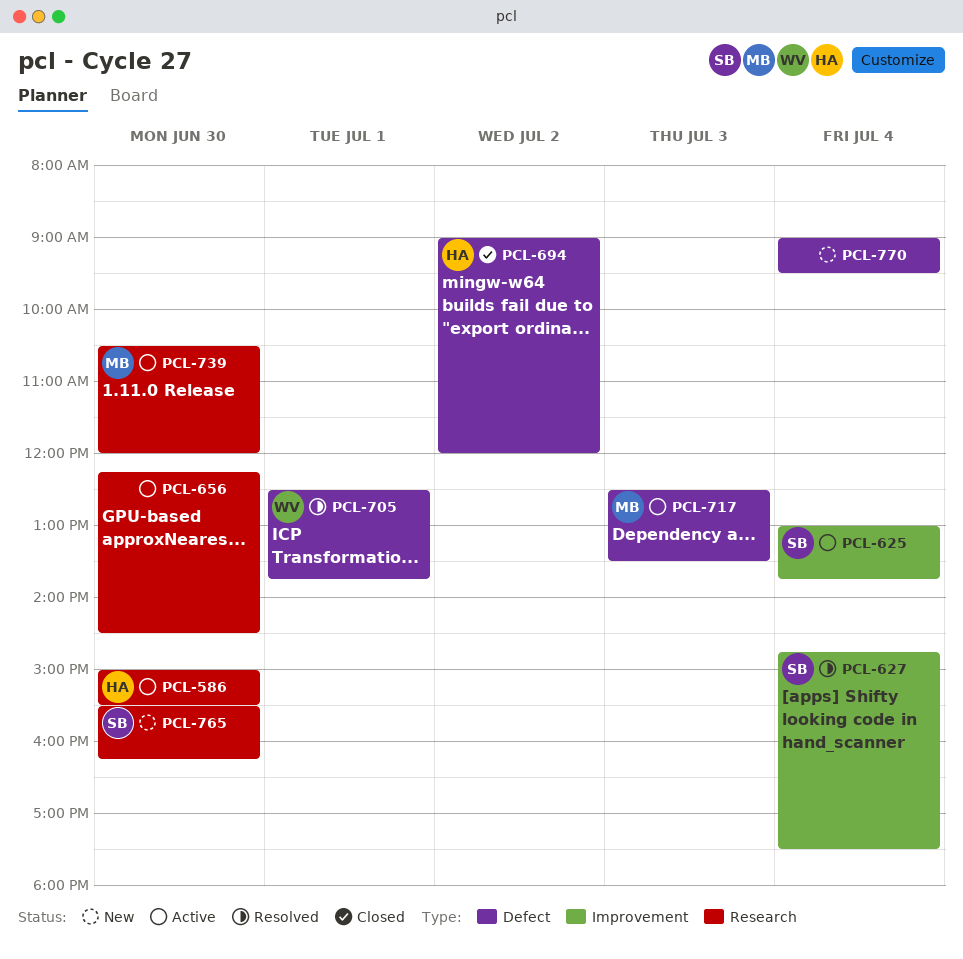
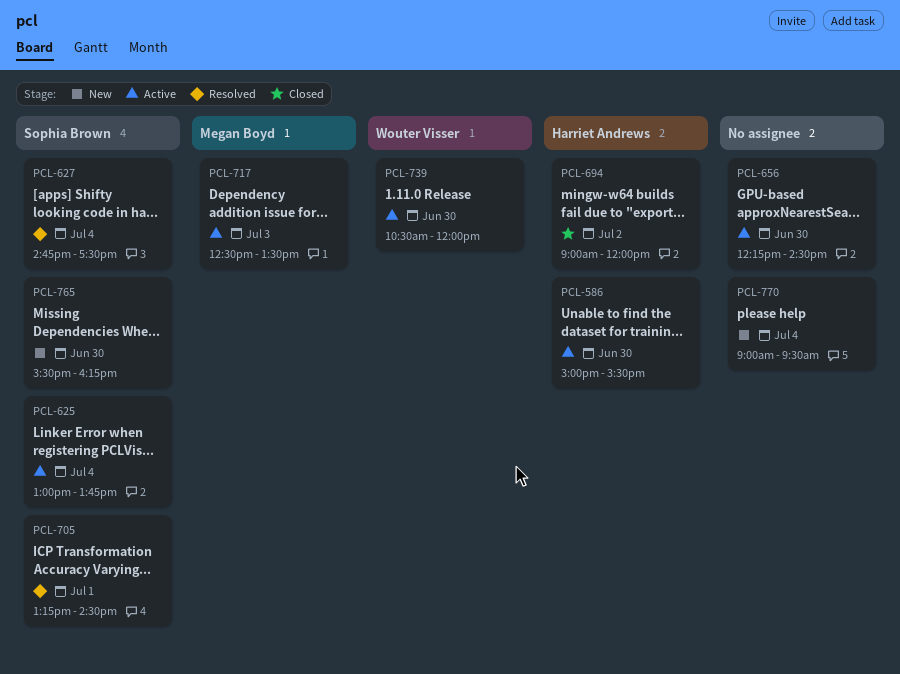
PCL-705, owner: Wouter Visser -> Sophia Brown
PCL-705, begins: 12:30 -> 13:15
PCL-705, ends: 13:45 -> 14:30
PCL-739, owner: Megan Boyd -> Wouter Visser

